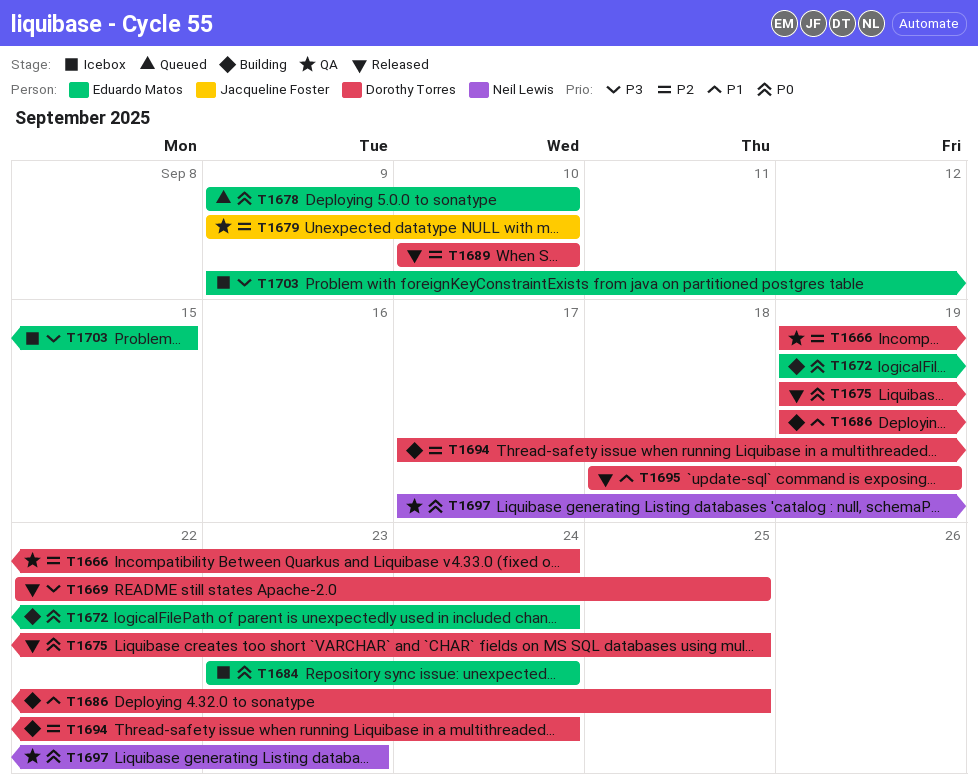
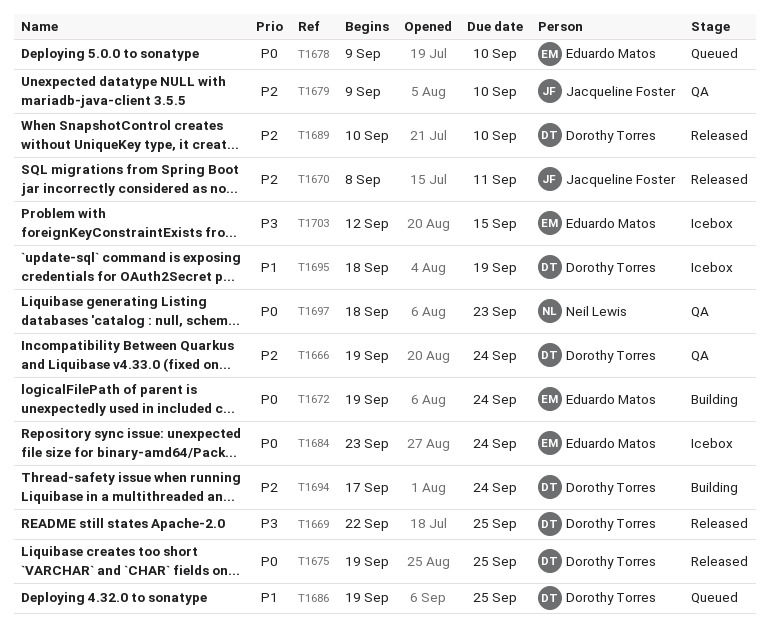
T1670: none -> present
T1686, status: Building -> Queued
T1695, status: Released -> Icebox
T1697, start: Sep 17 -> Sep 18
T1703, start: Sep 9 -> Sep 12

